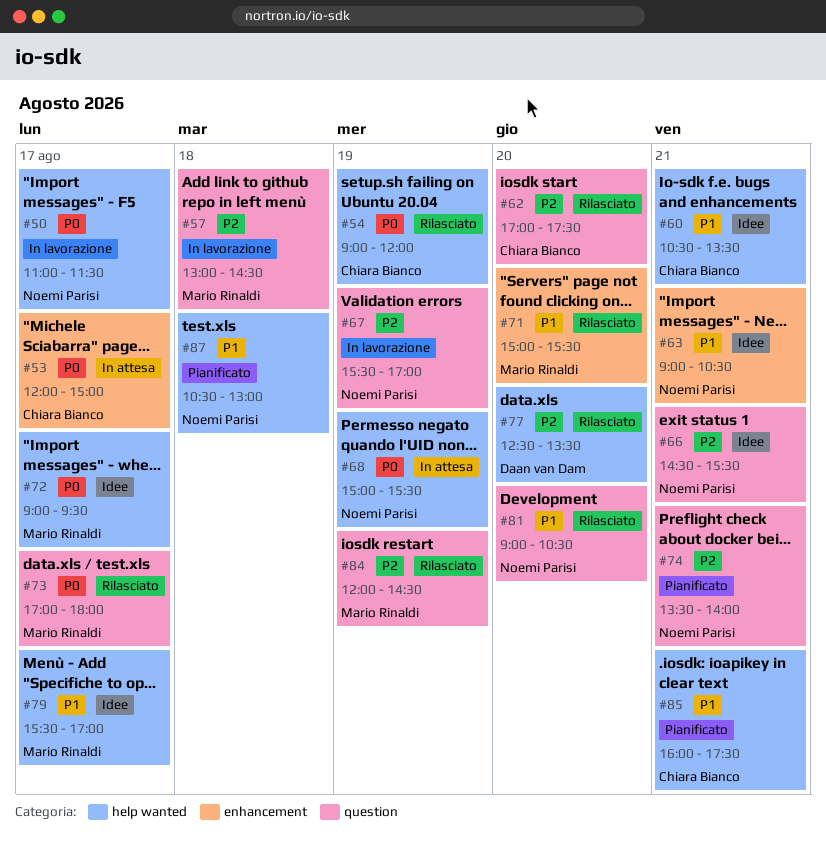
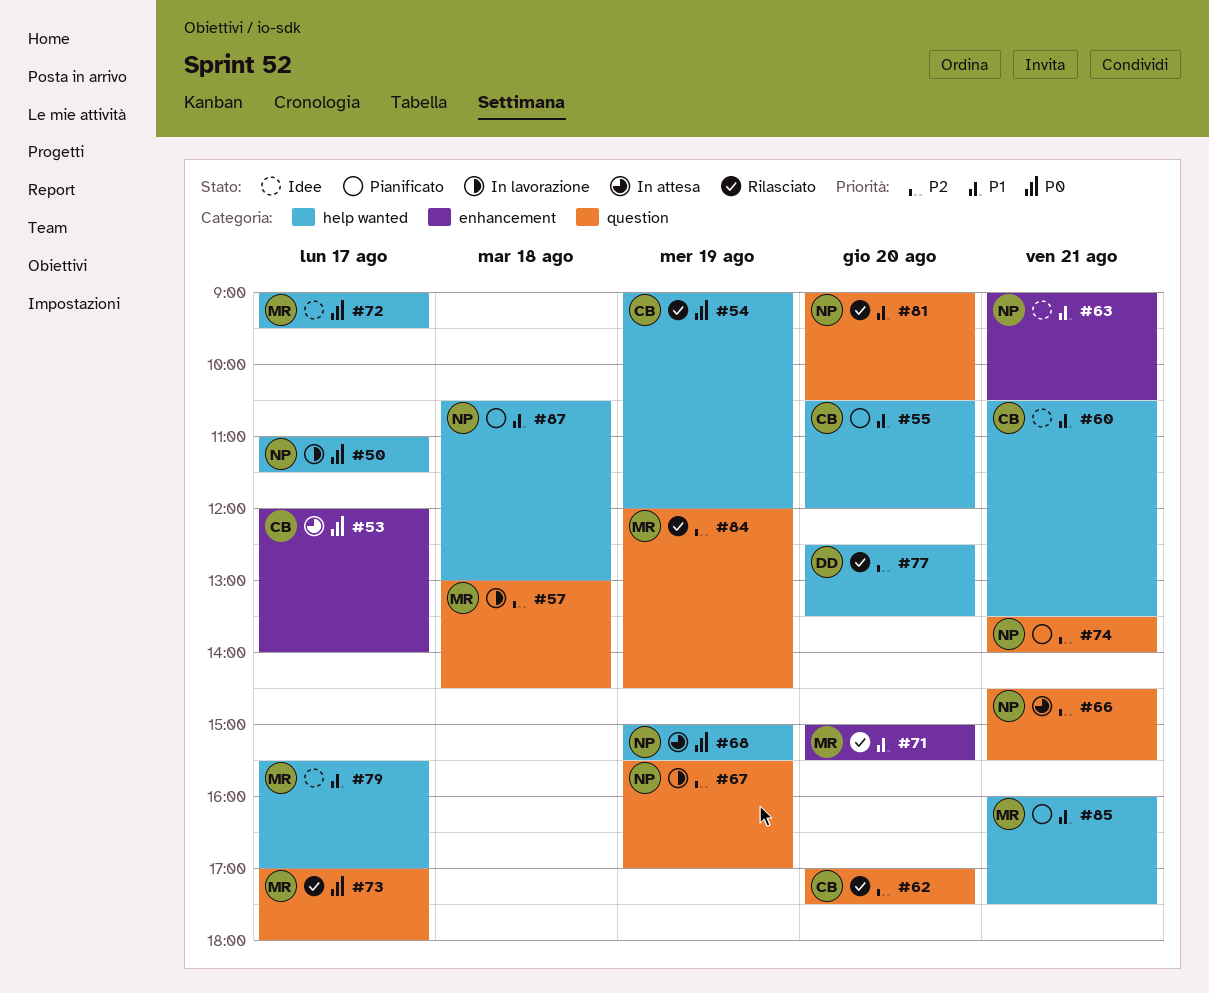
#53, ends: 15:00 -> 14:00
#55: none -> present
#66, status: Idee -> In attesa
#85, owner: Chiara Bianco -> Mario Rinaldi

